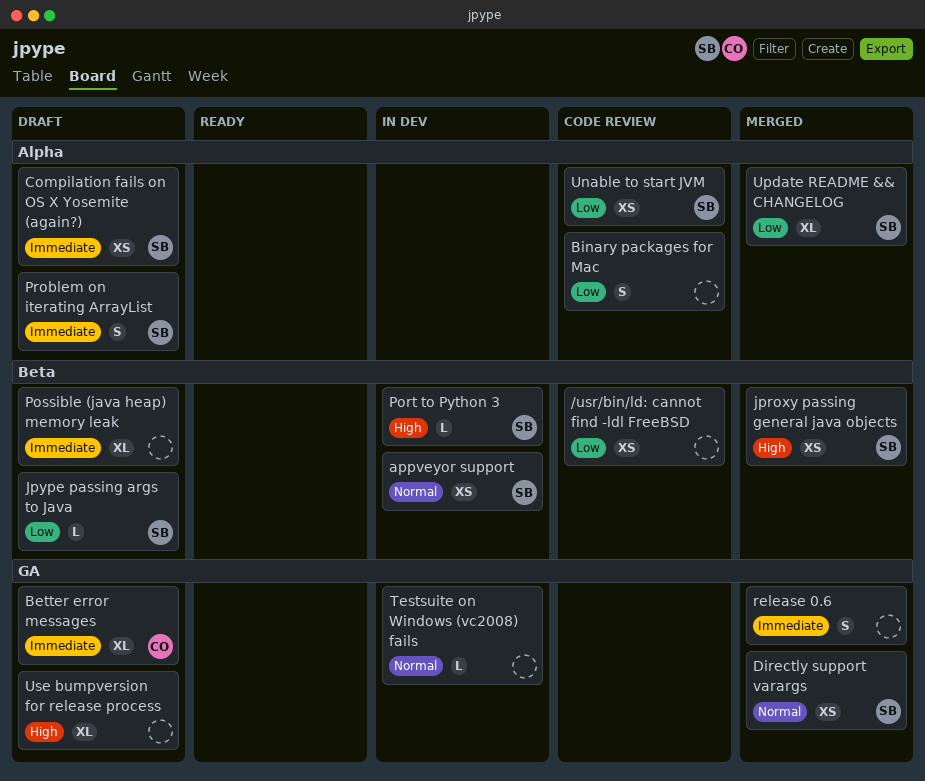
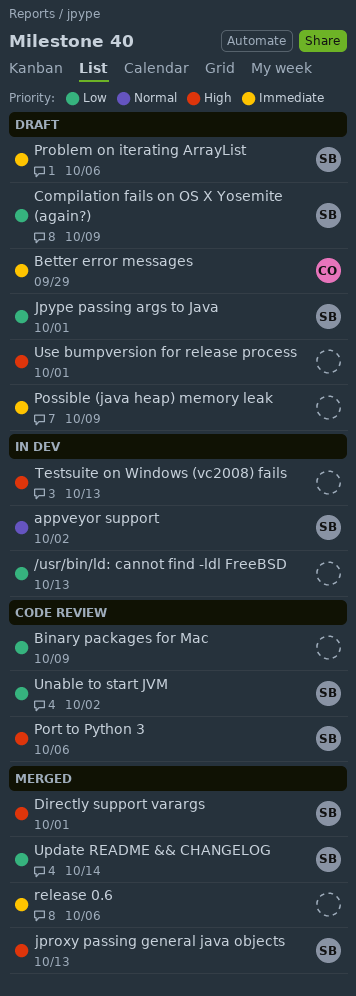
/usr/bin/ld: cannot find -ldl FreeBSD, status: Code review -> In dev
Compilation fails on OS X Yosemite (again?), priority: Immediate -> Low
Directly support varargs, priority: Normal -> High
Port to Python 3, status: In dev -> Code review
Testsuite on Windows (vc2008) fails, priority: Normal -> High

